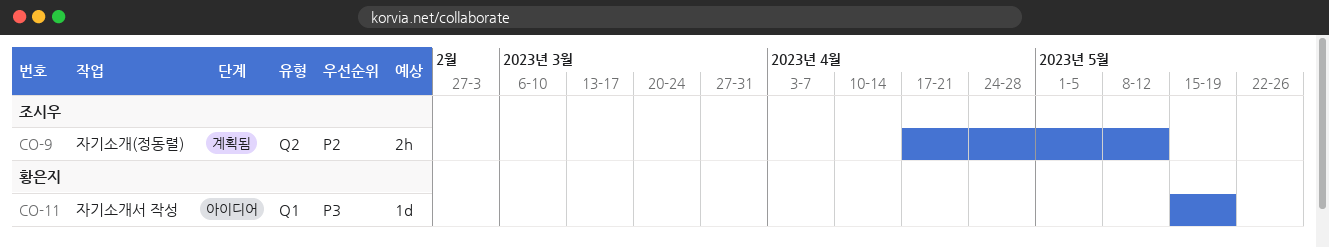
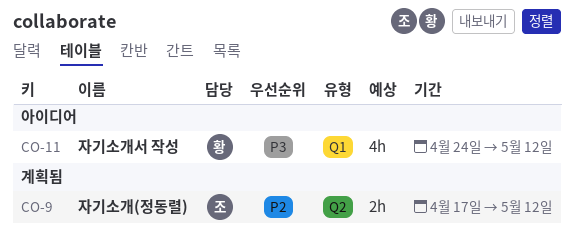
CO-11, estimate: 1d -> 4h
CO-11, start: May 15 -> Apr 24
CO-11, due: May 19 -> May 12

